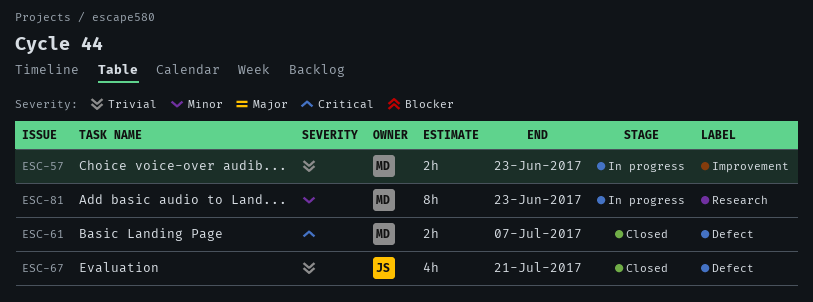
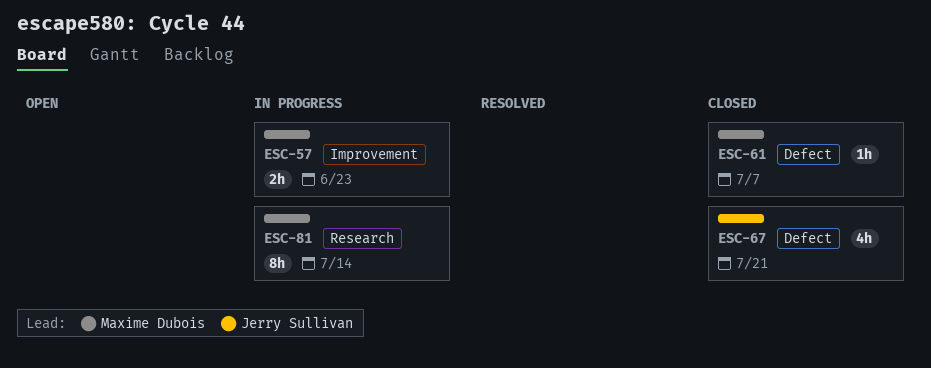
ESC-61, estimate: 2h -> 1h
ESC-81, due: Jun 23 -> Jul 14

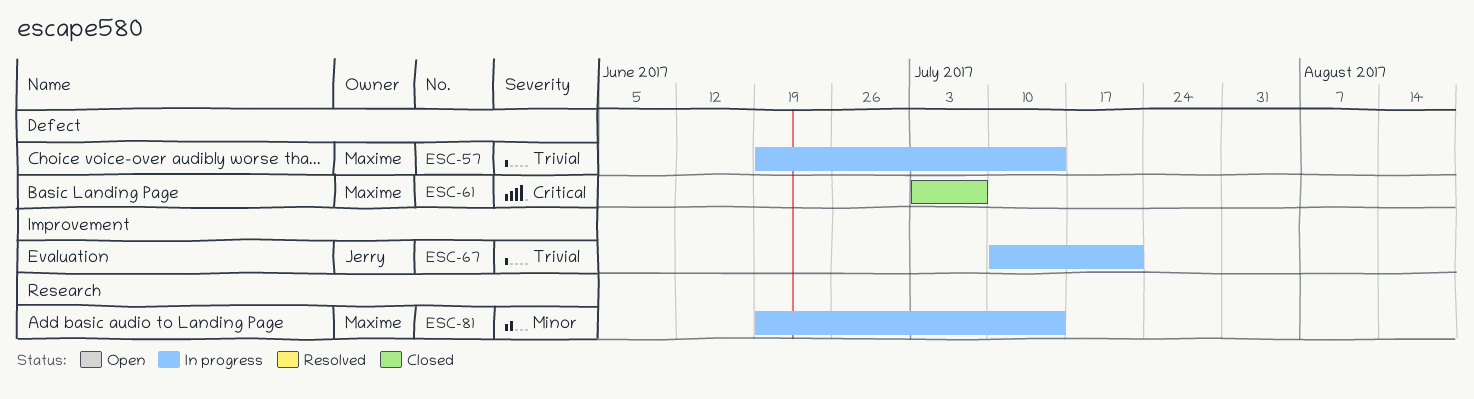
ESC-57, label: Improvement -> Defect
ESC-57, due: Jun 23 -> Jul 14
ESC-67, status: Closed -> In progress
ESC-67, label: Defect -> Improvement

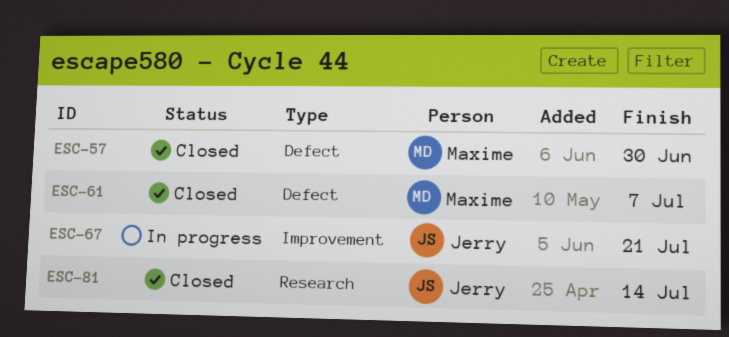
ESC-57, status: In progress -> Closed
ESC-57, due: Jul 14 -> Jun 30
ESC-81, status: In progress -> Closed
ESC-81, owner: Maxime -> Jerry

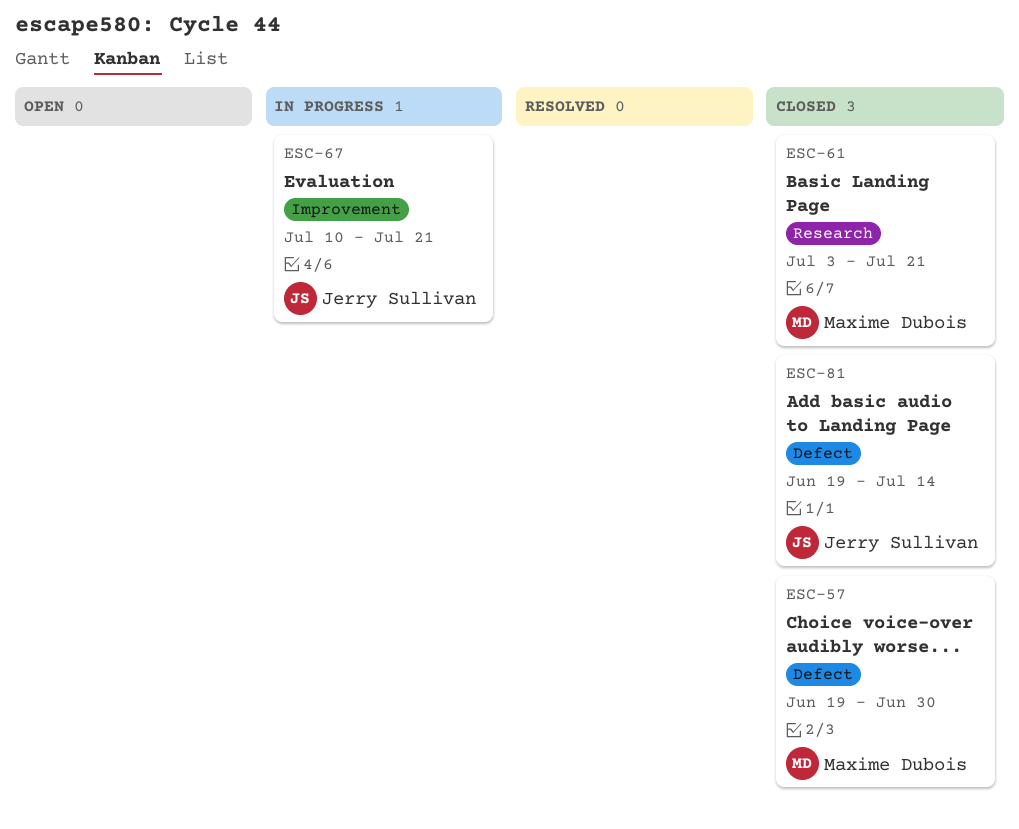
ESC-61, label: Defect -> Research
ESC-61, due: Jul 7 -> Jul 21
ESC-81, label: Research -> Defect

